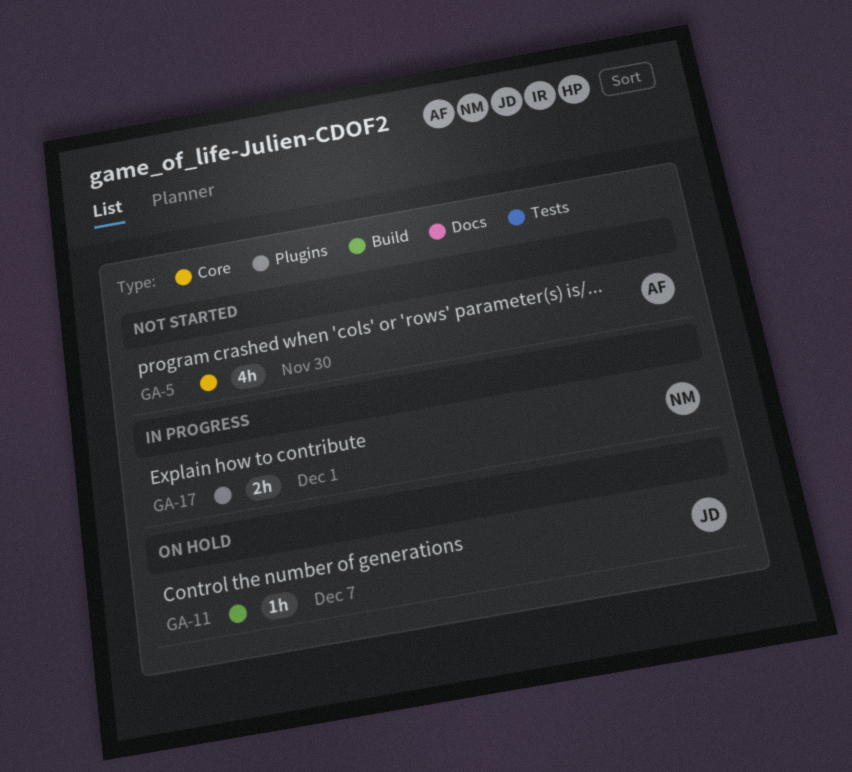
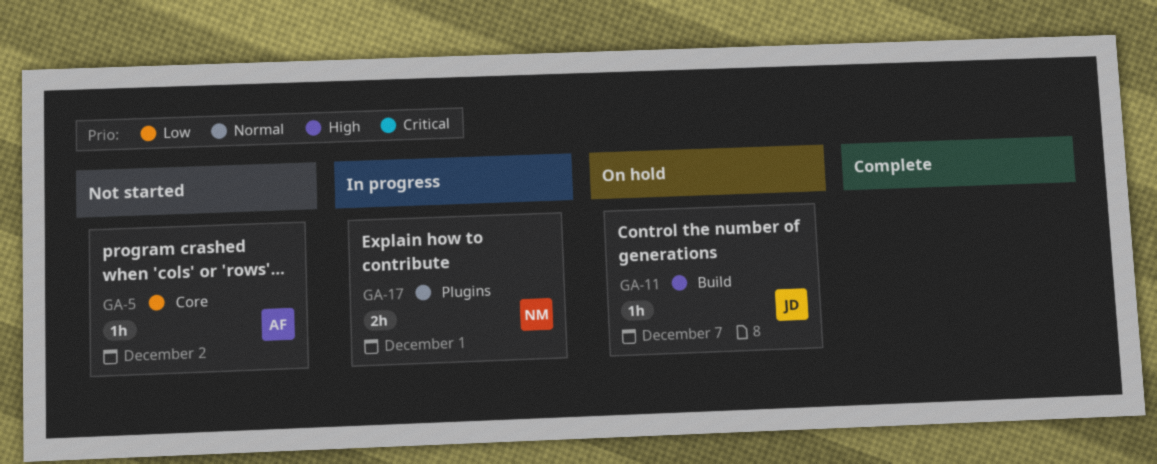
GA-5, estimate: 4h -> 1h
GA-5, due: Nov 30 -> Dec 2

